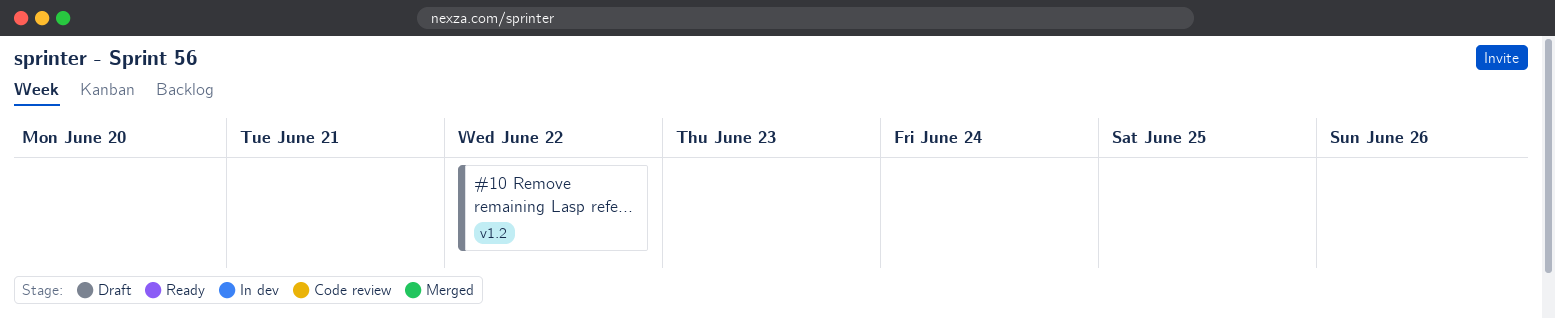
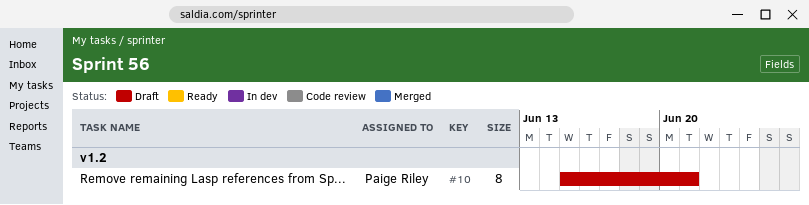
#10, due: Jun 22 -> Jun 21

